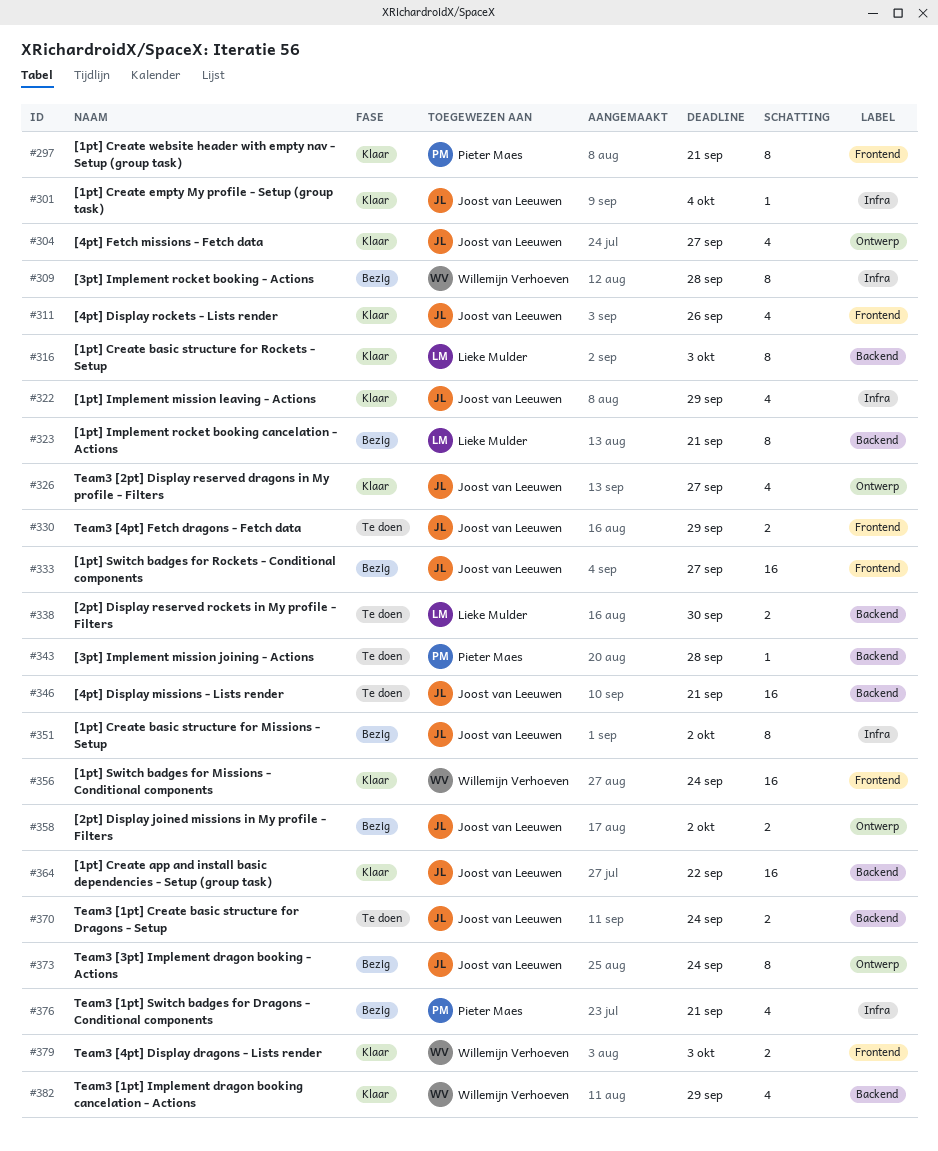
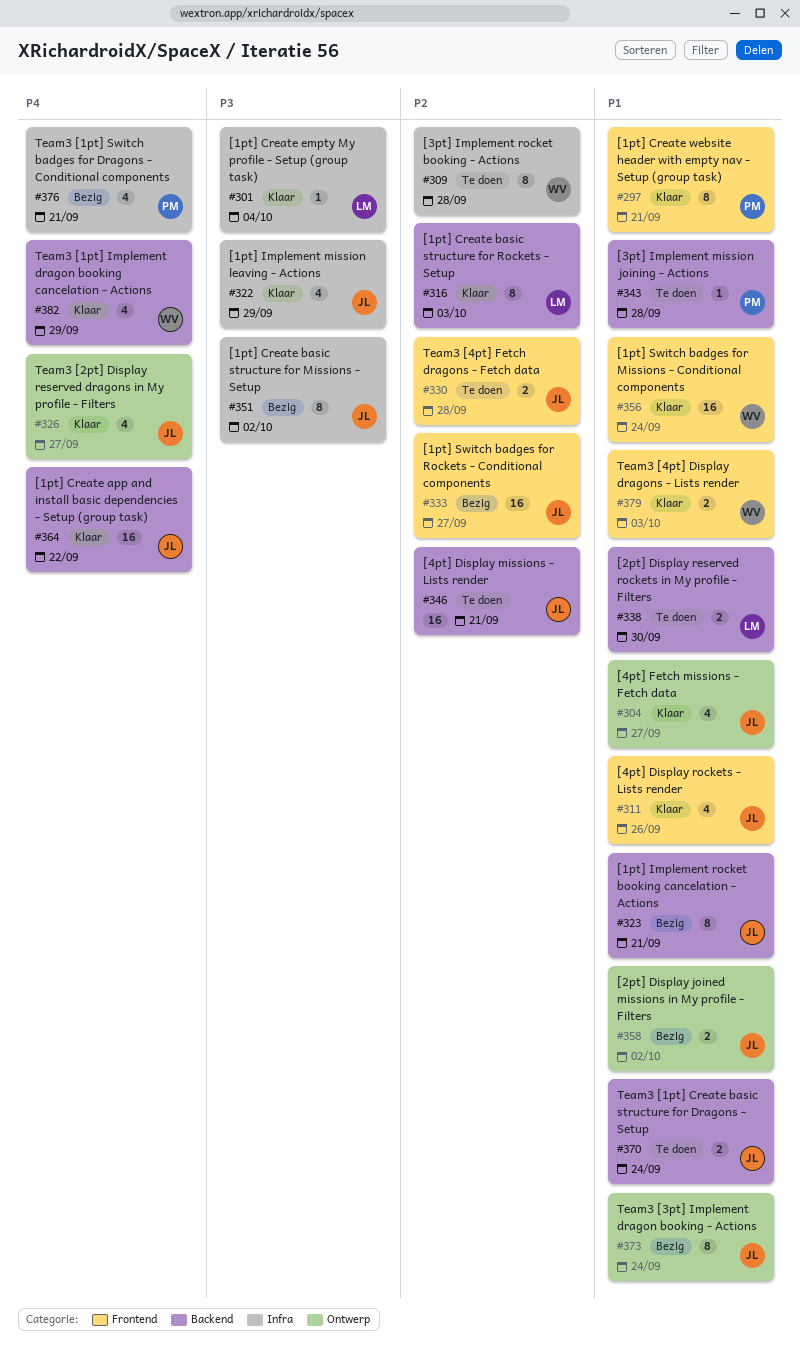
#301, owner: Joost van Leeuwen -> Lieke Mulder
#309, status: Bezig -> Te doen
#323, owner: Lieke Mulder -> Joost van Leeuwen
#330, due: Sep 29 -> Sep 28

